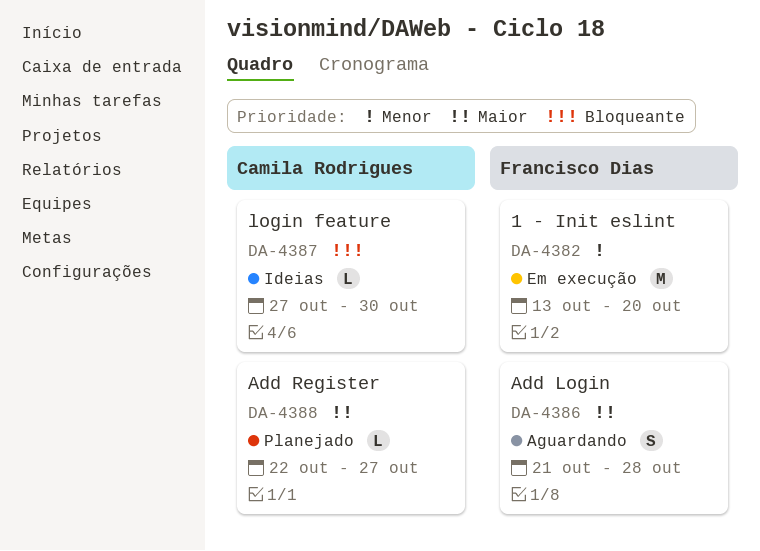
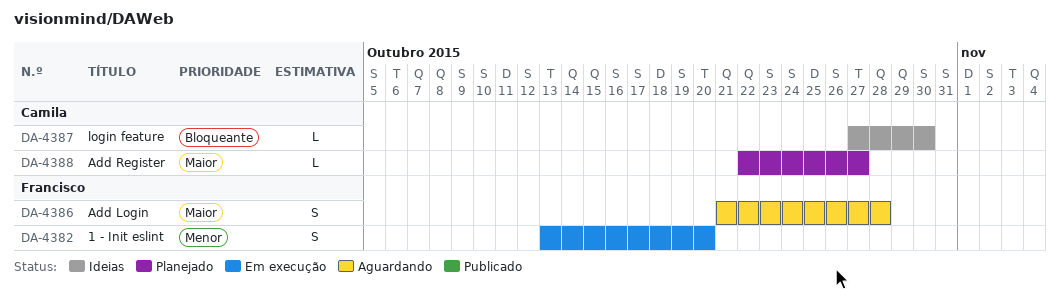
DA-4382, estimate: M -> S

